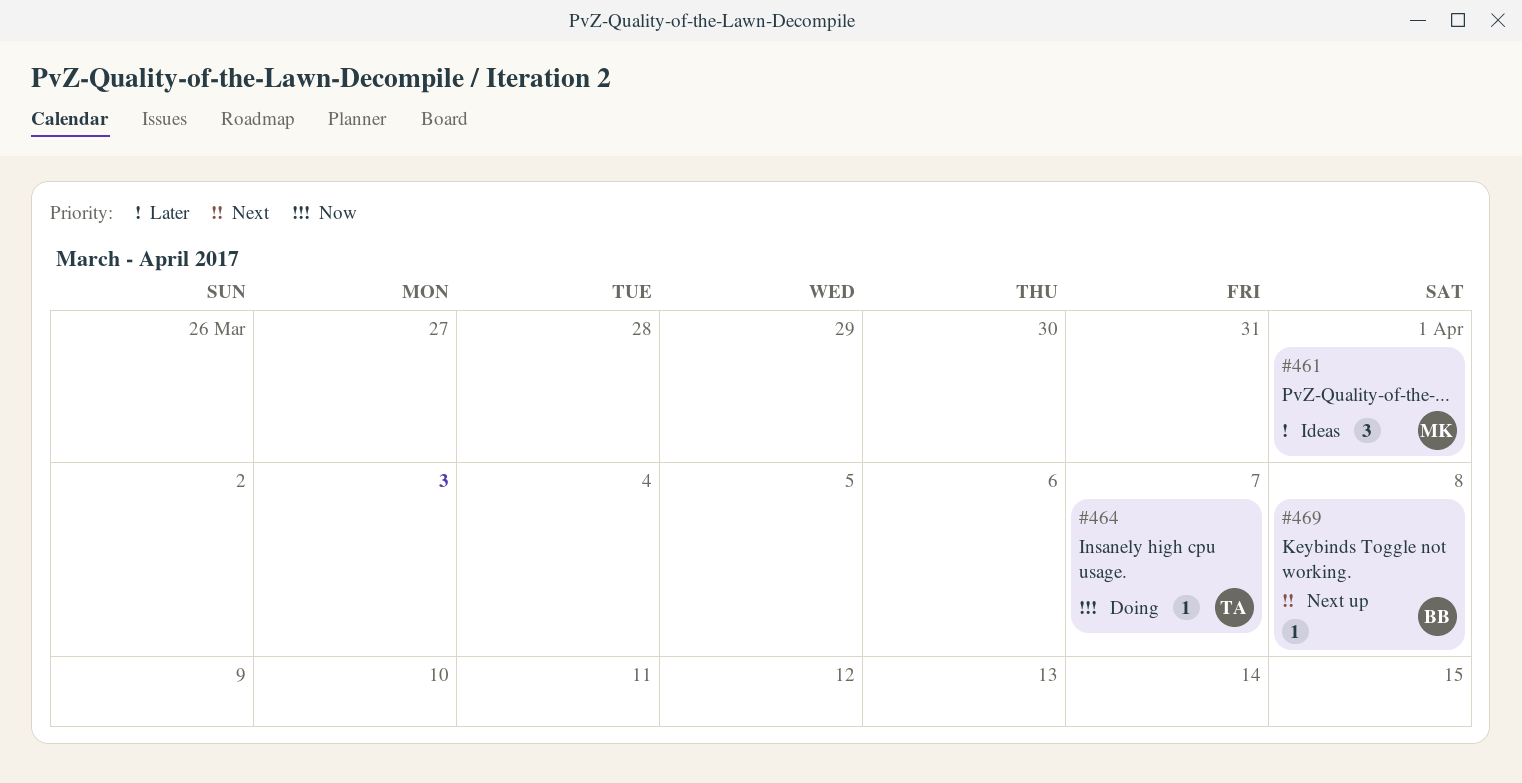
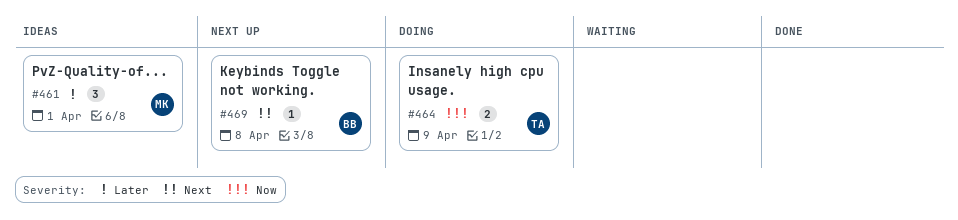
#464, estimate: 1 -> 2
#464, due: Apr 7 -> Apr 9

